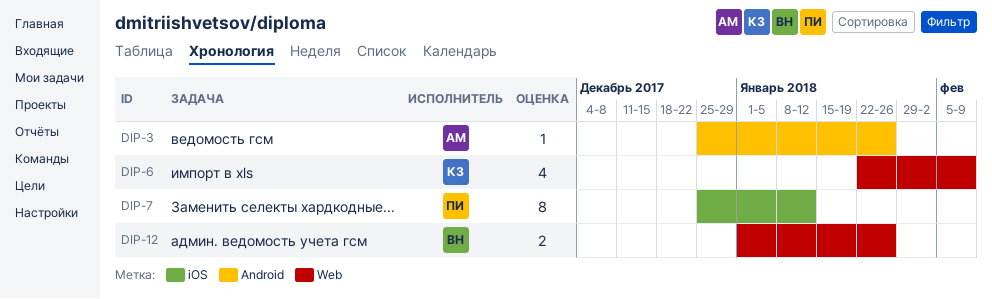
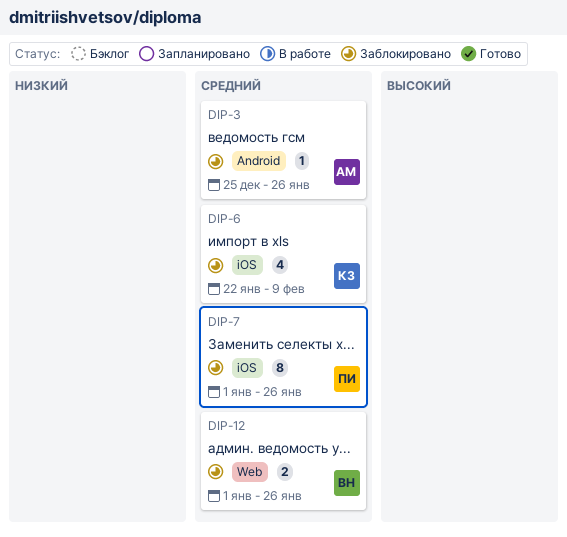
DIP-6, label: Web -> iOS
DIP-7, start: Dec 25 -> Jan 1
DIP-7, due: Jan 12 -> Jan 26

